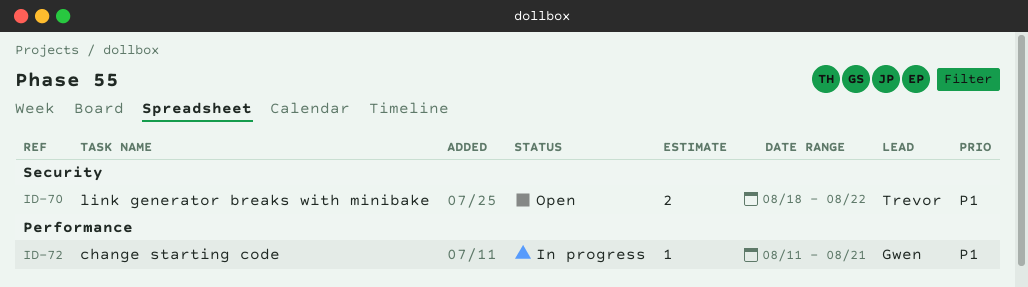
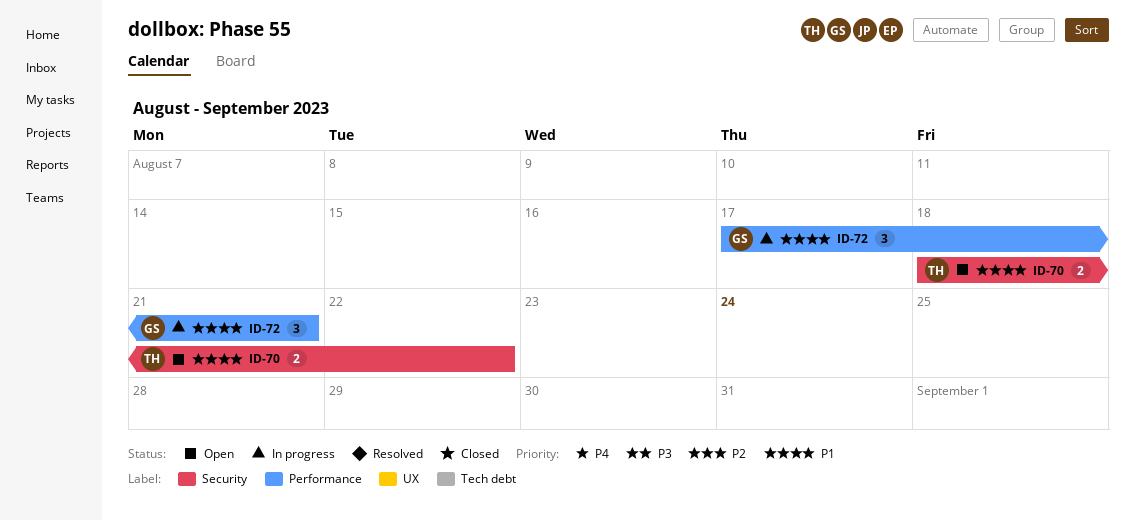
ID-72, estimate: 1 -> 3
ID-72, start: Aug 11 -> Aug 17

